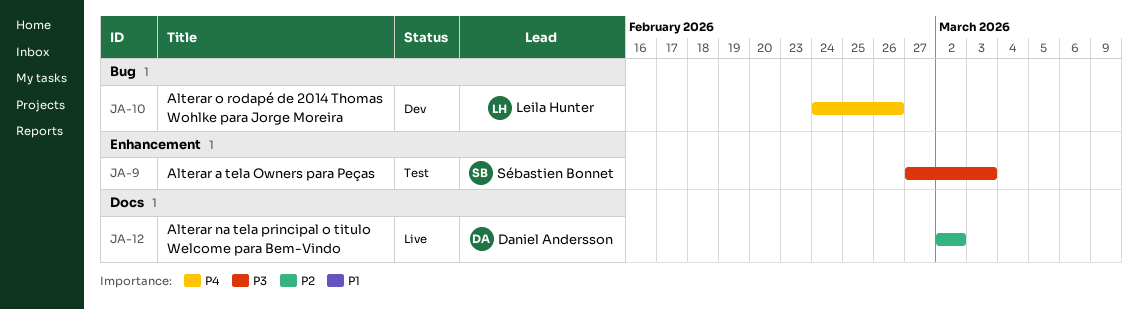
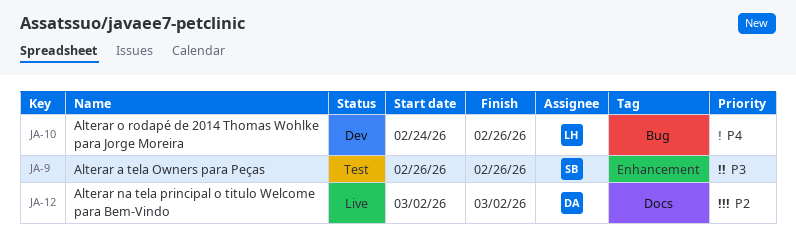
JA-9, start: Feb 27 -> Feb 26
JA-9, due: Mar 3 -> Feb 26

